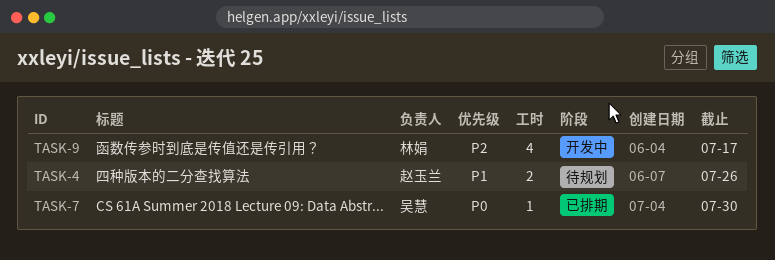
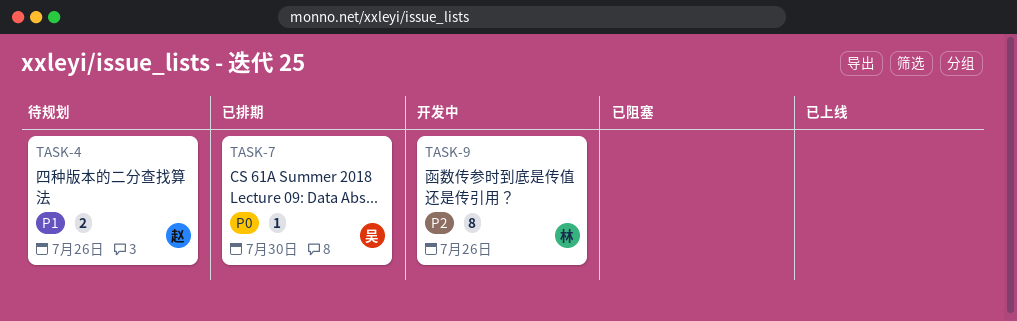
TASK-9, estimate: 4 -> 8
TASK-9, due: Jul 17 -> Jul 26

